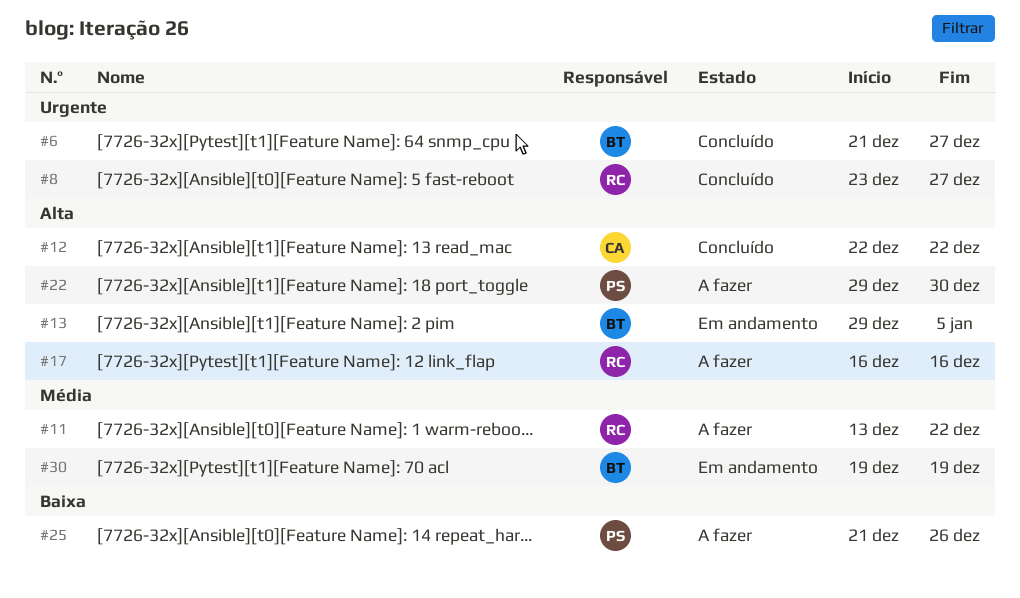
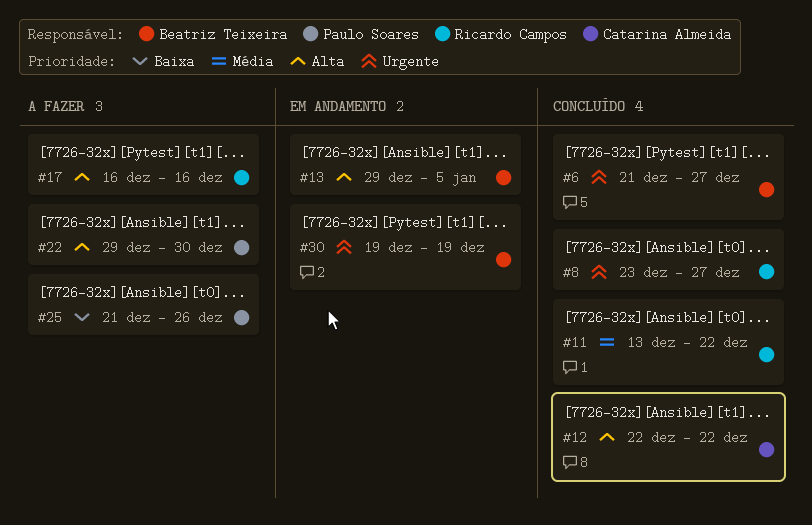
#11, status: A fazer -> Concluído
#30, priority: Média -> Urgente

